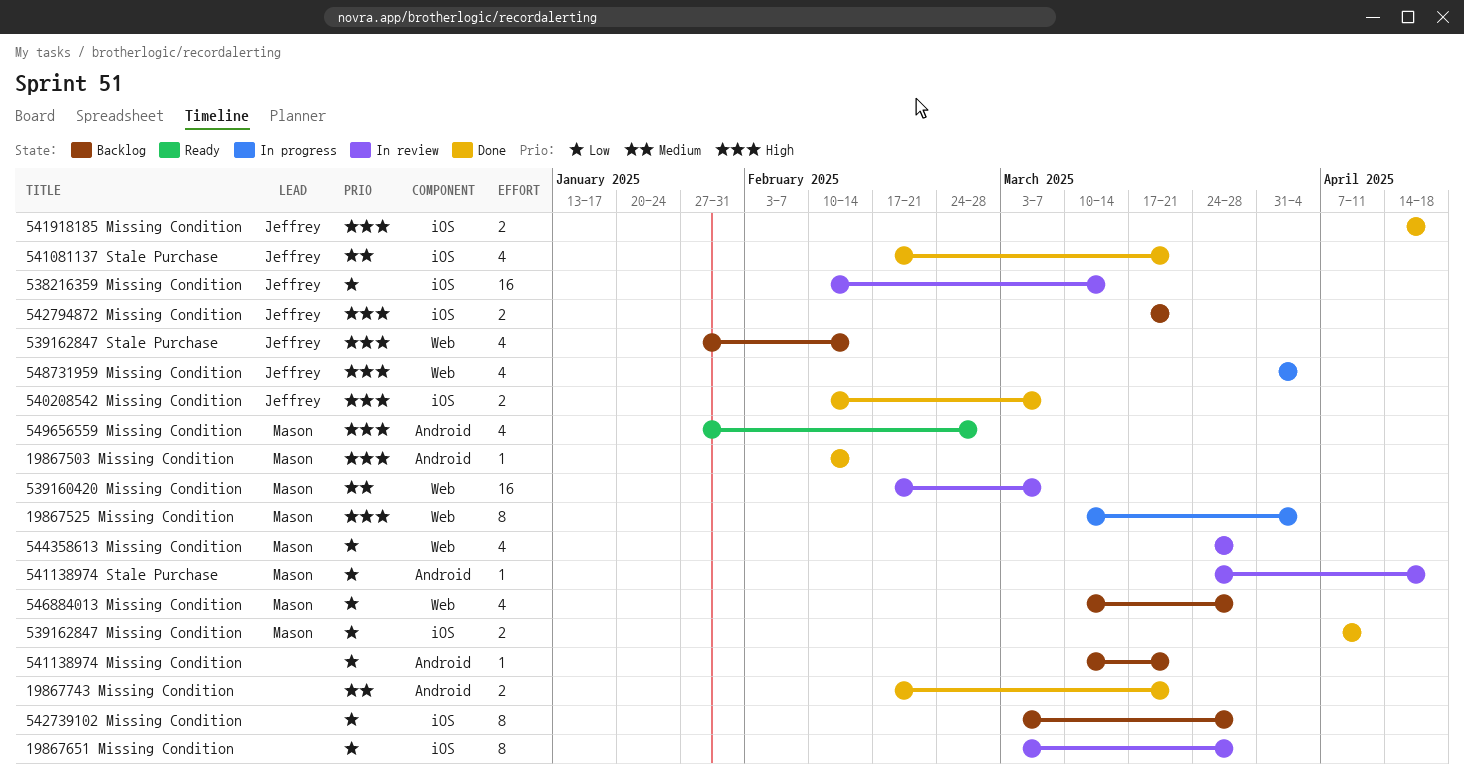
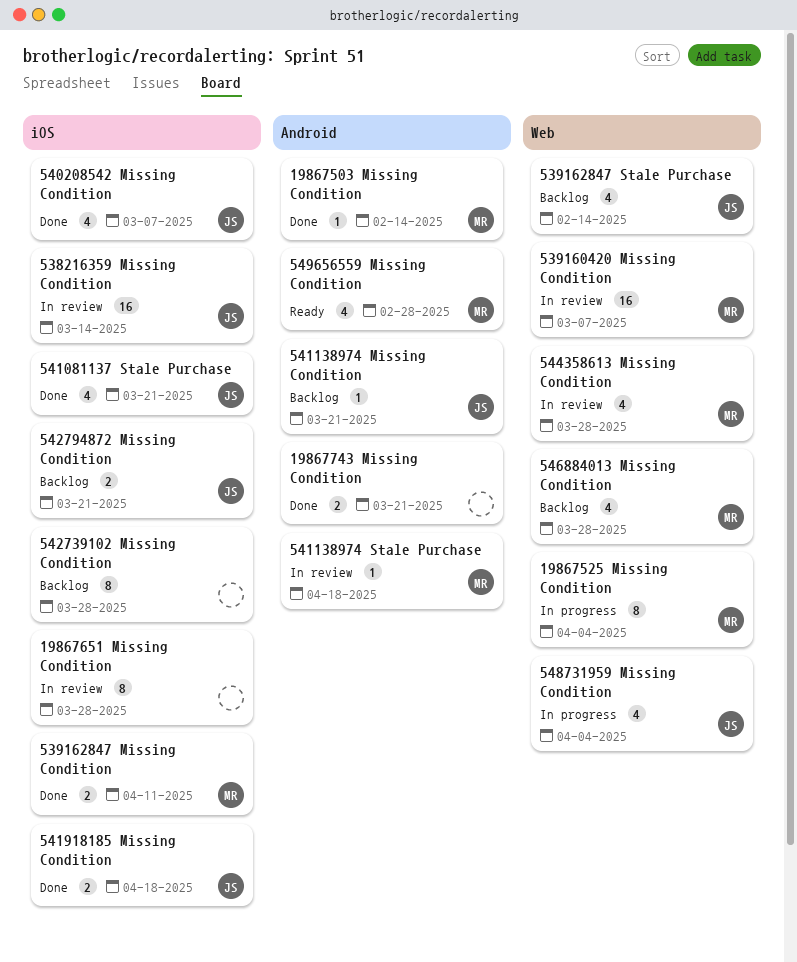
540208542 Missing Condition, estimate: 2 -> 4
541138974 Missing Condition, owner: none -> Jeffrey

